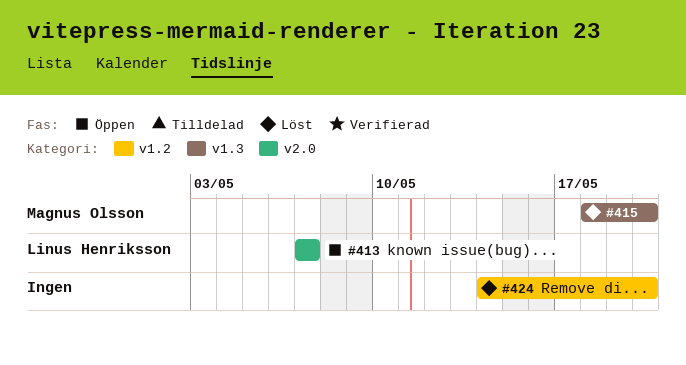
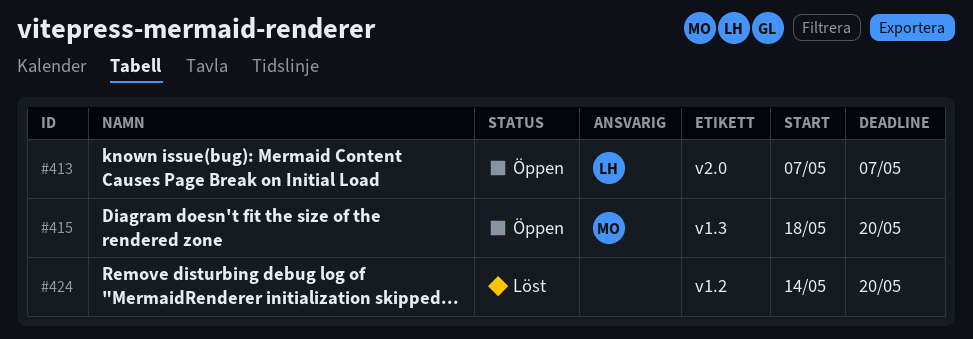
#415, status: Löst -> Öppen

